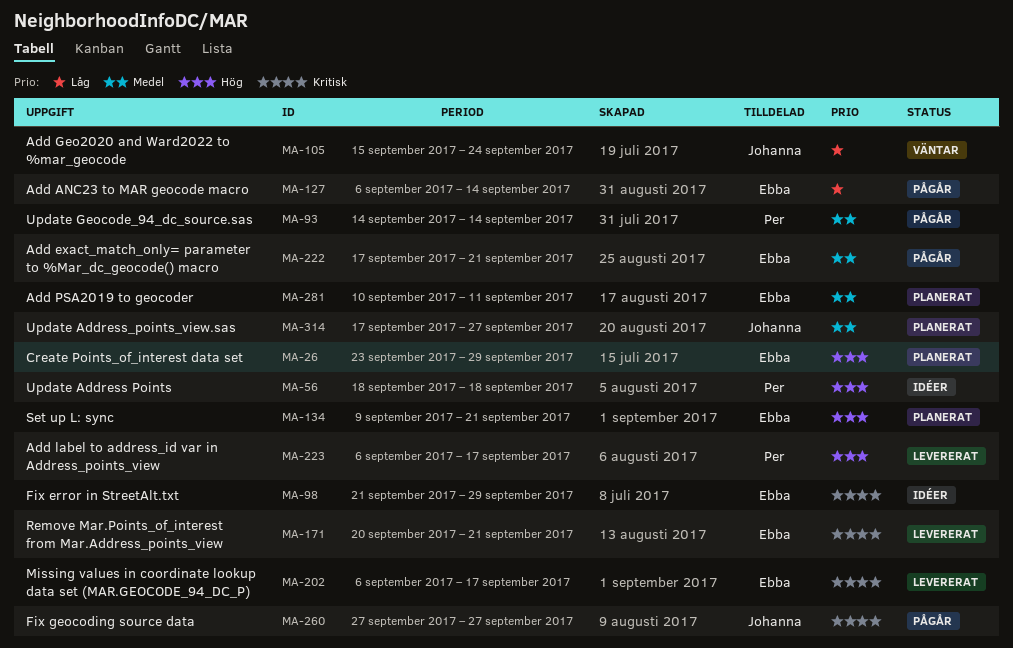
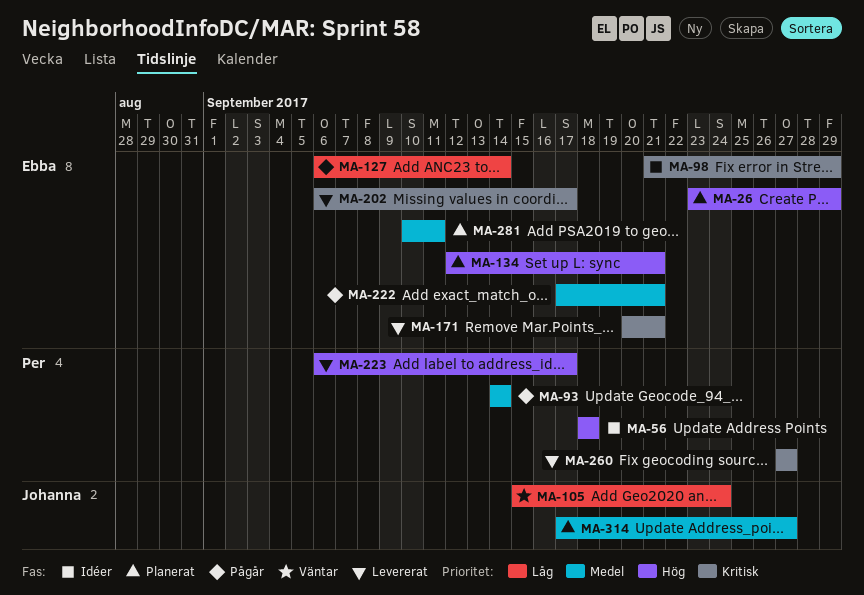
MA-134, start: Sep 9 -> Sep 12
MA-260, status: Pågår -> Levererat
MA-260, owner: Johanna -> Per

